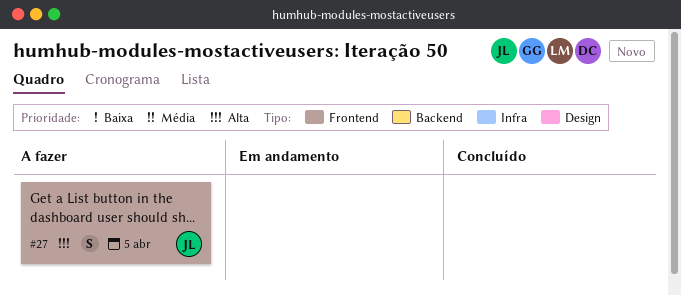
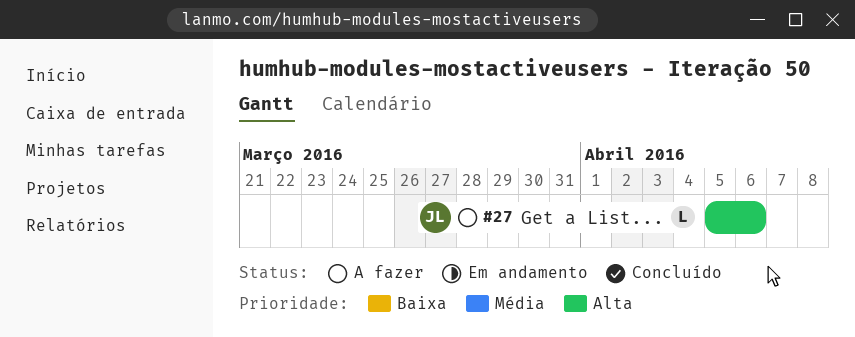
#27, estimate: S -> L
#27, due: Apr 5 -> Apr 6

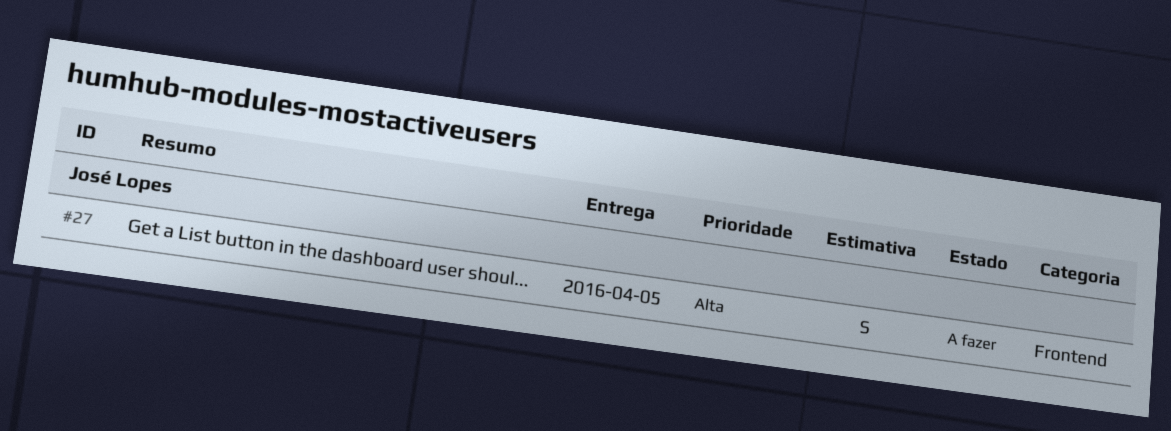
#27, estimate: L -> S
#27, due: Apr 6 -> Apr 5

